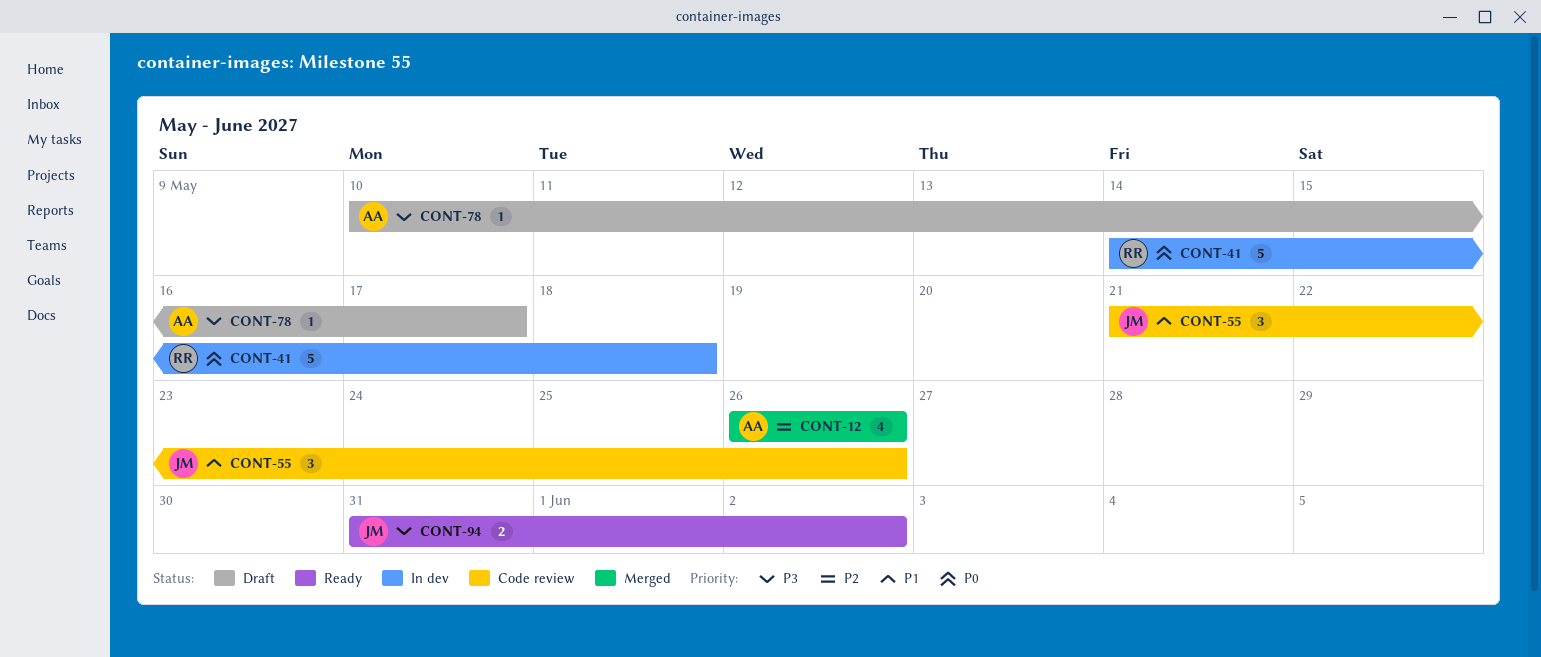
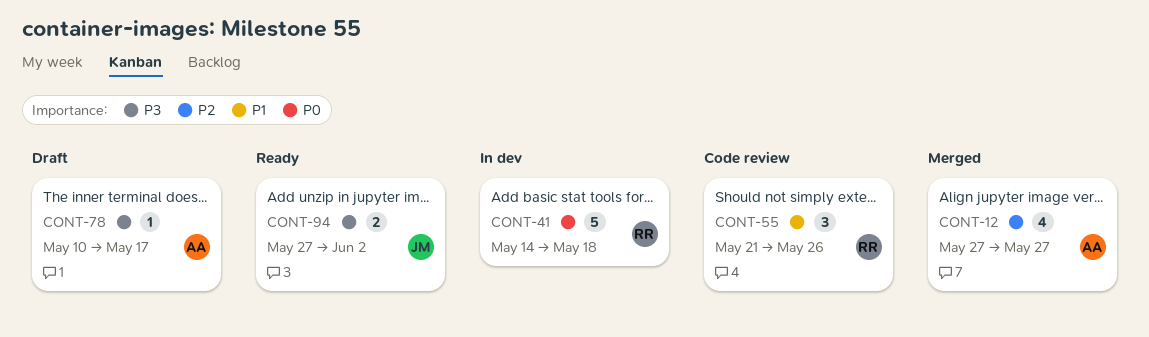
CONT-12, start: May 26 -> May 27
CONT-12, due: May 26 -> May 27
CONT-55, owner: JM -> RR
CONT-94, start: May 31 -> May 27

